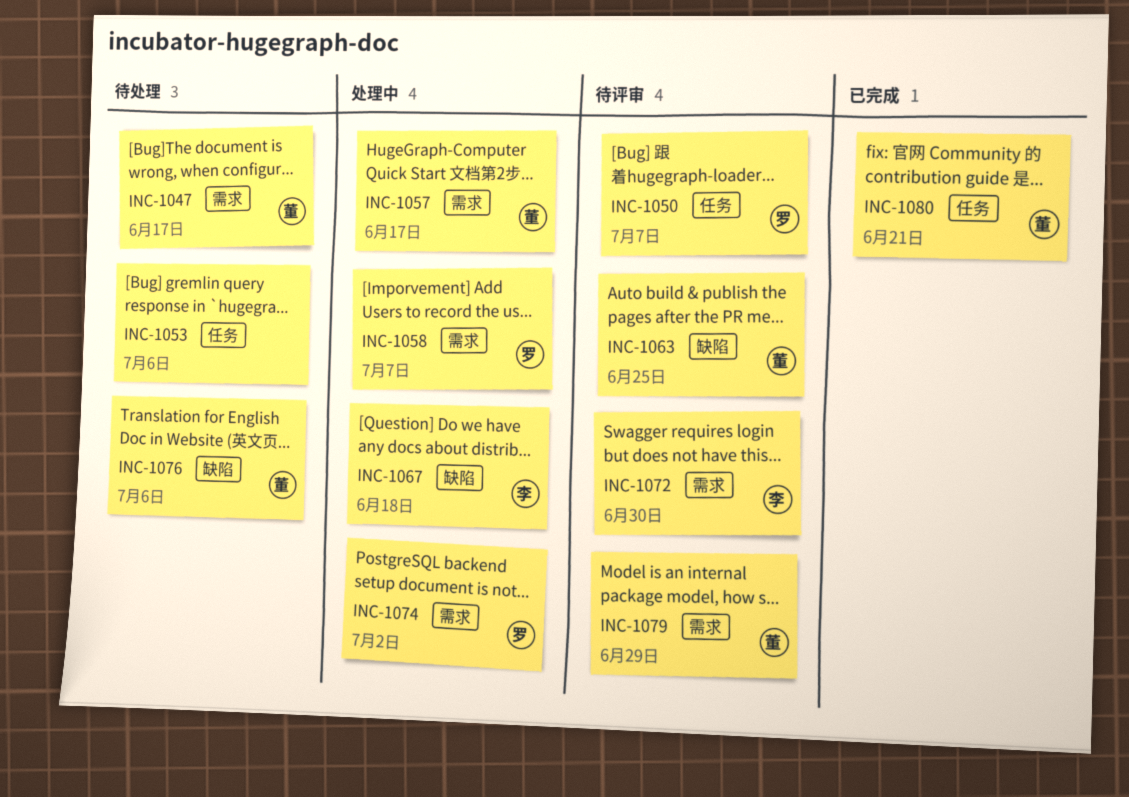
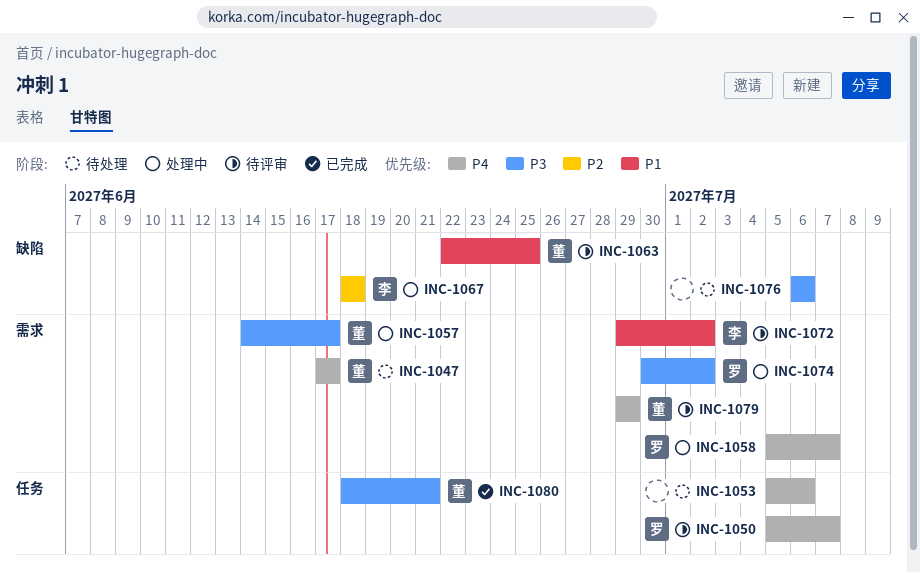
INC-1072, due: Jun 30 -> Jul 2
INC-1076, owner: 董 -> none

